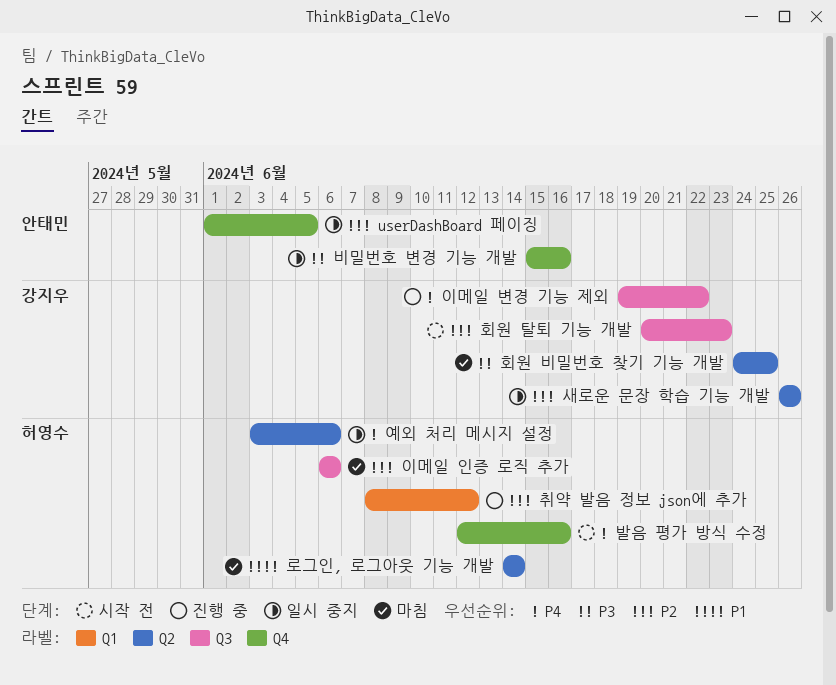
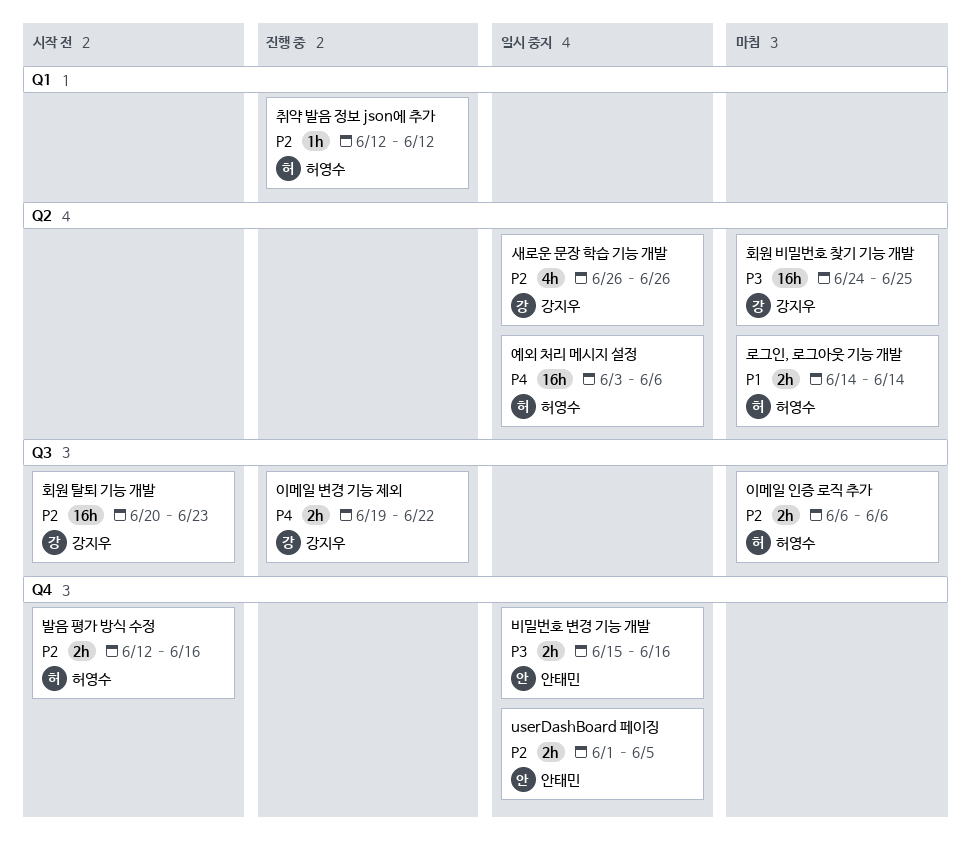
발음 평가 방식 수정, priority: P4 -> P2
취약 발음 정보 json에 추가, start: Jun 8 -> Jun 12

